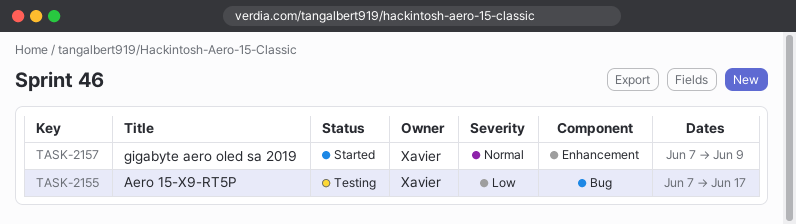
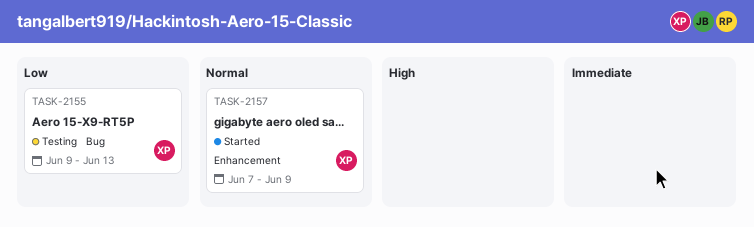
TASK-2155, start: Jun 7 -> Jun 9
TASK-2155, due: Jun 17 -> Jun 13

